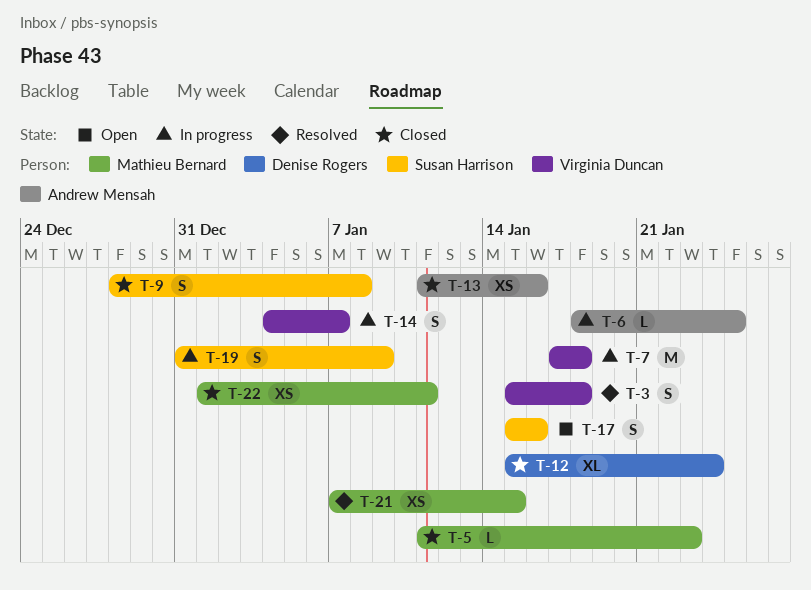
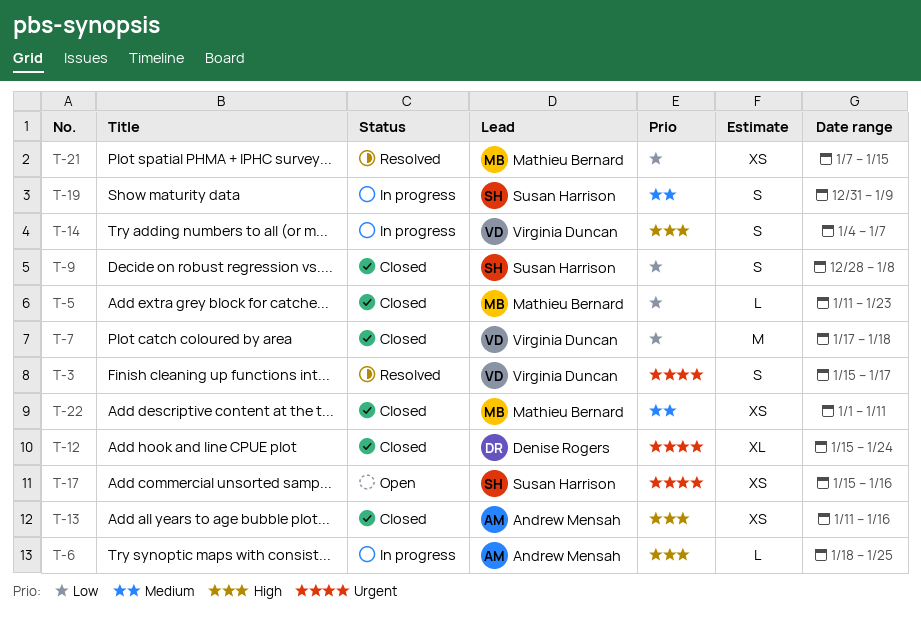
T-3, due: Jan 18 -> Jan 17
T-7, status: In progress -> Closed
T-17, estimate: S -> XS

